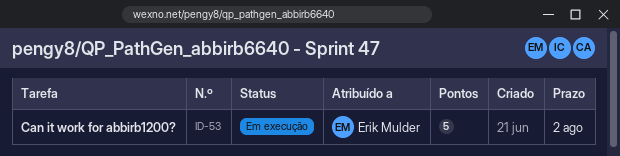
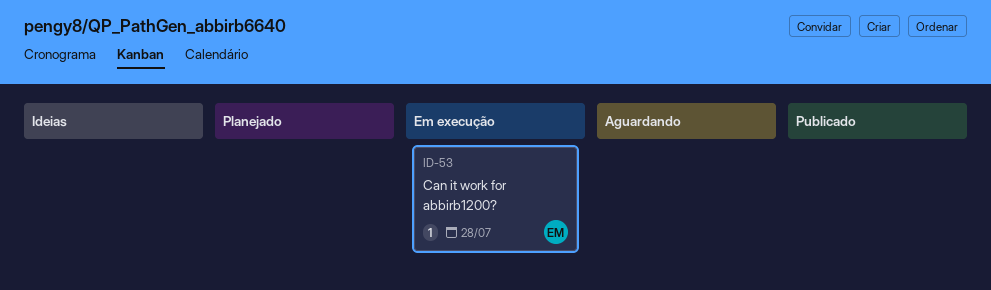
ID-53, estimate: 5 -> 1
ID-53, due: Aug 2 -> Jul 28

